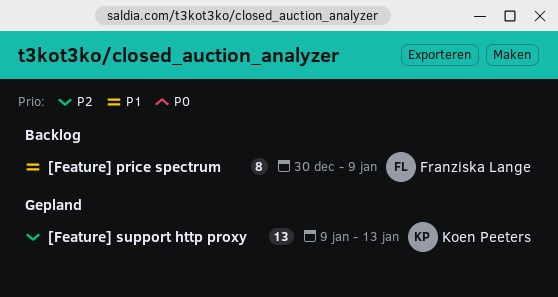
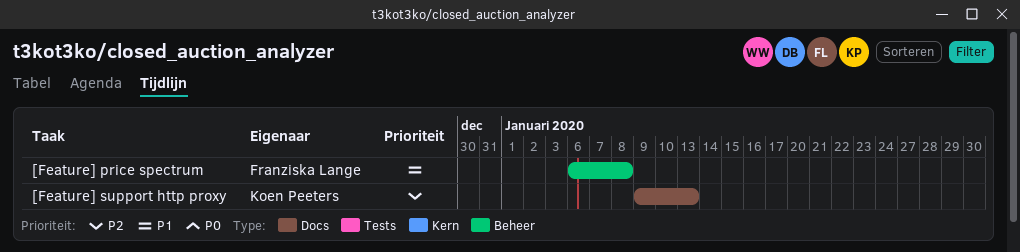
[Feature] price spectrum, start: Dec 30 -> Jan 6
[Feature] price spectrum, due: Jan 9 -> Jan 8

